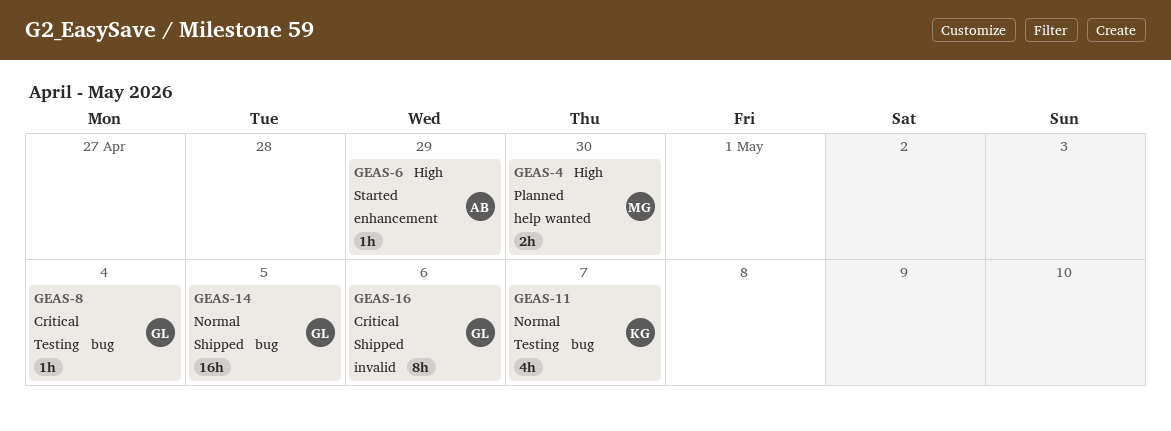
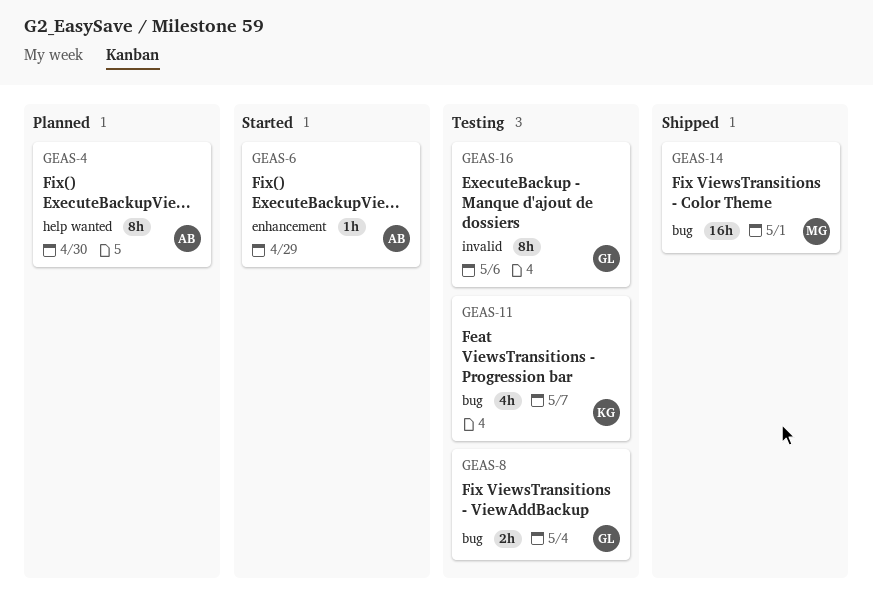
GEAS-4, owner: MG -> AB
GEAS-4, estimate: 2h -> 8h
GEAS-8, estimate: 1h -> 2h
GEAS-14, owner: GL -> MG
GEAS-14, due: May 5 -> May 1
GEAS-16, status: Shipped -> Testing

